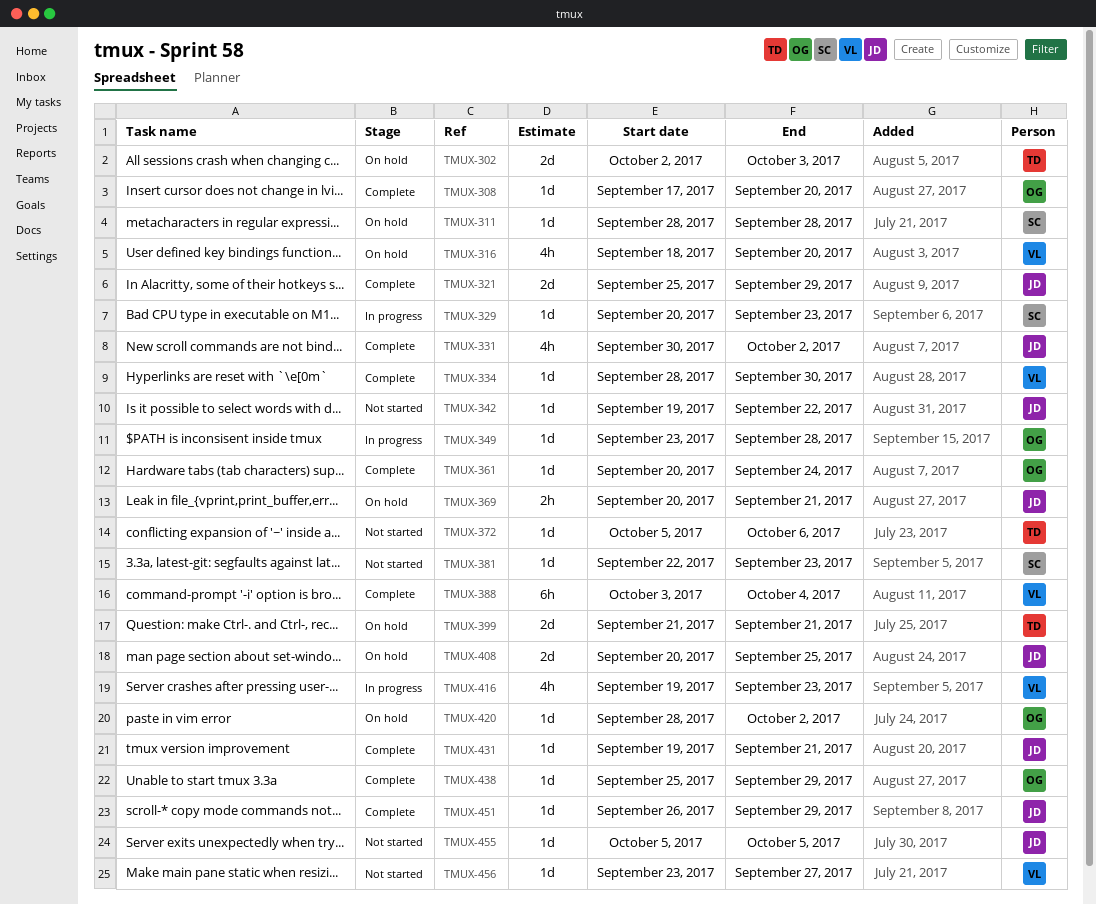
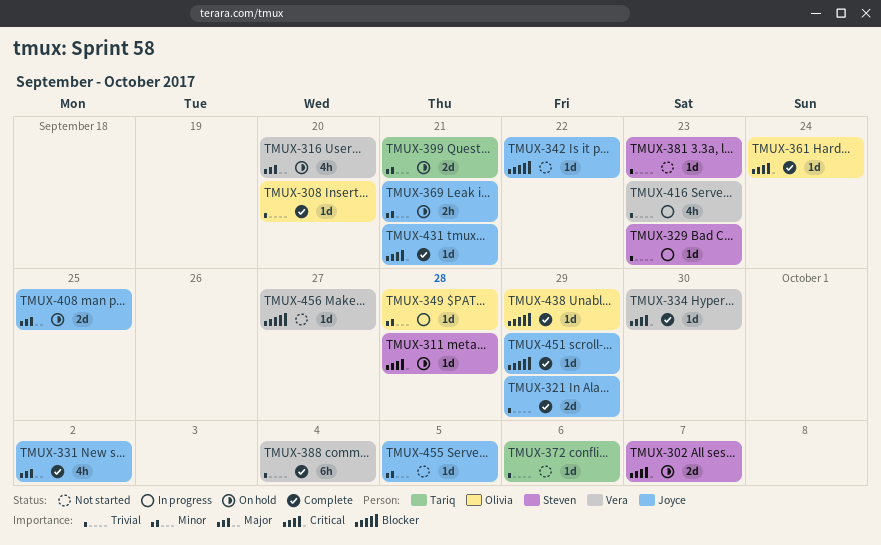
TMUX-302, owner: Tariq -> Steven
TMUX-302, due: Oct 3 -> Oct 7
TMUX-420: present -> none

